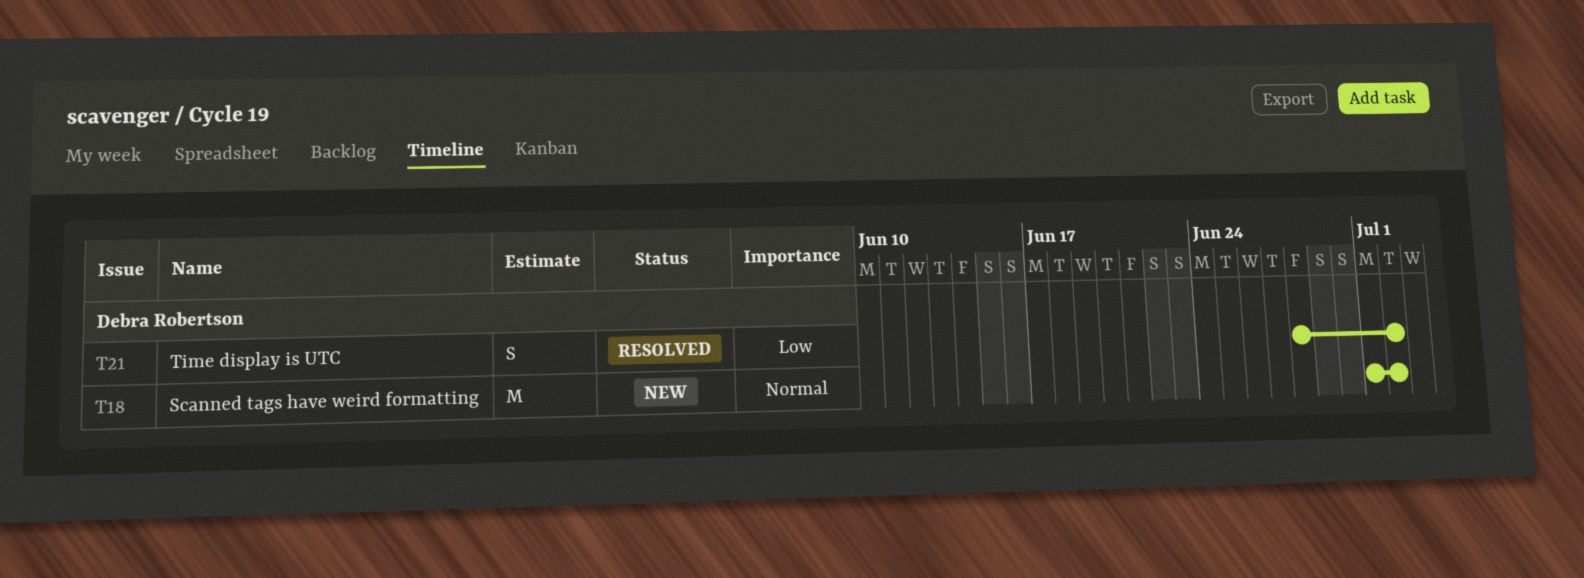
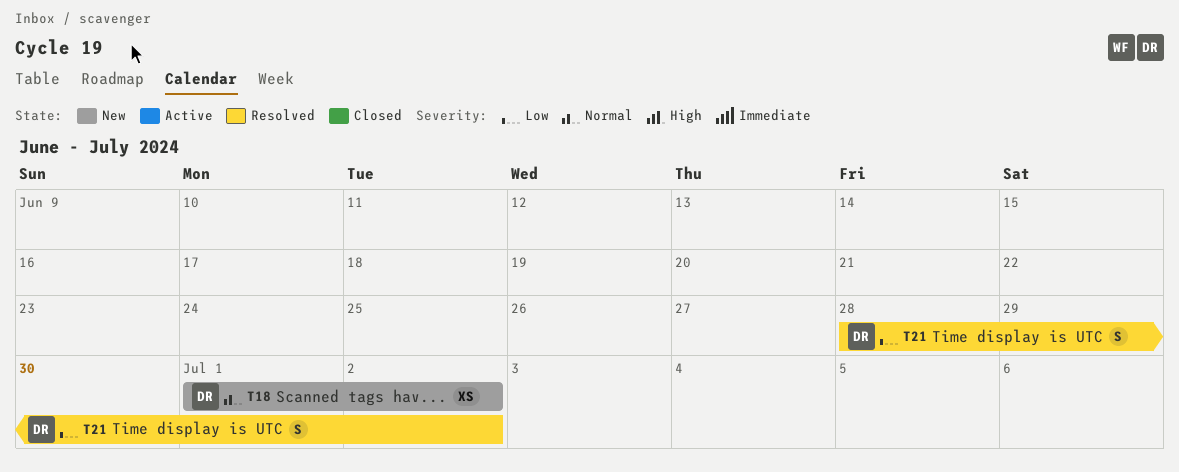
T18, estimate: M -> XS

